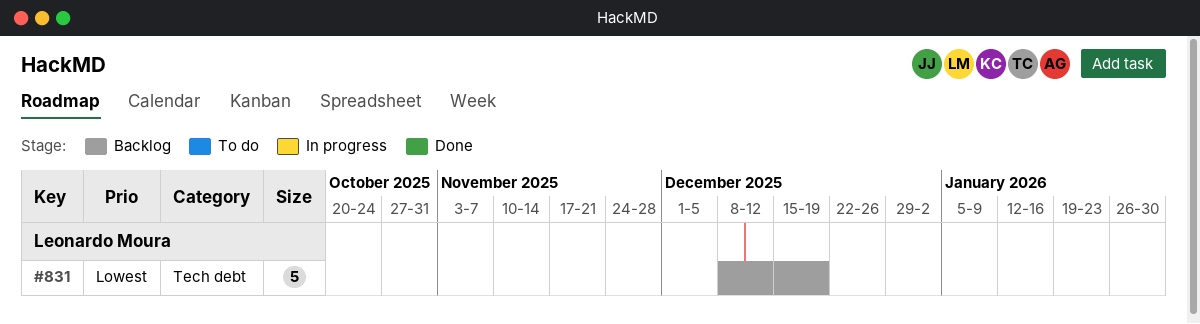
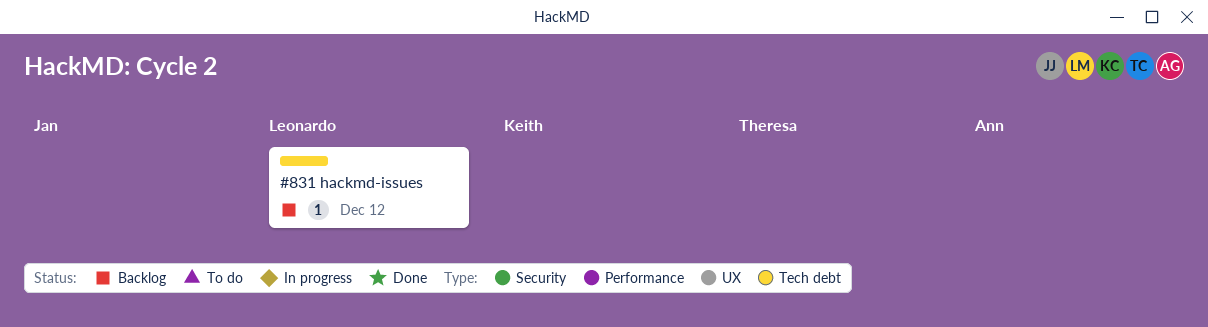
#831, estimate: 5 -> 1
#831, due: Dec 19 -> Dec 12

